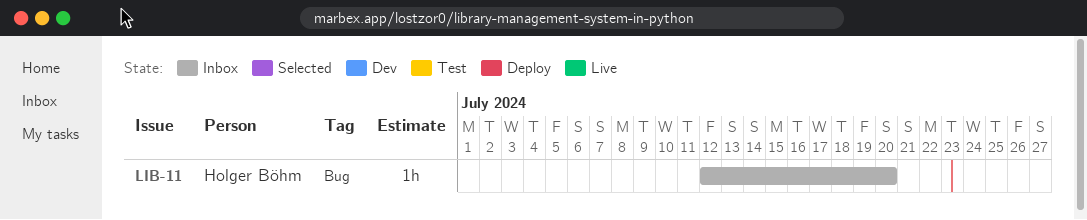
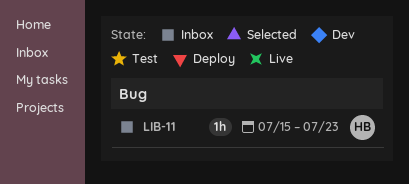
LIB-11, start: Jul 12 -> Jul 15
LIB-11, due: Jul 20 -> Jul 23

